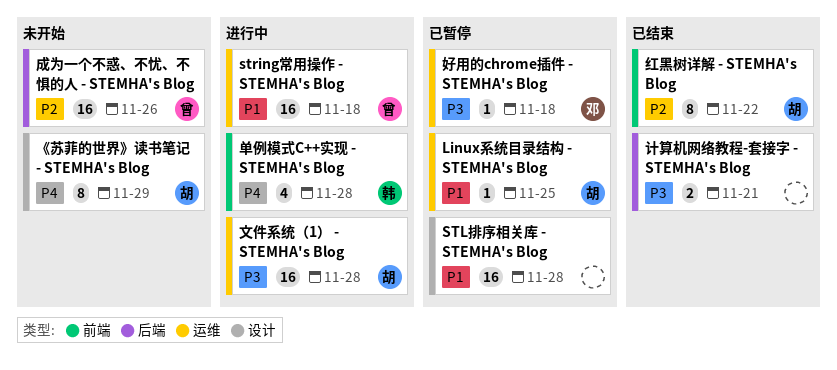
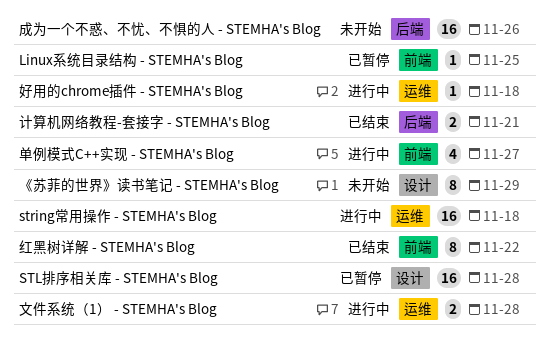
Linux系统目录结构 - STEMHA's Blog, label: 运维 -> 前端
单例模式C++实现 - STEMHA's Blog, due: Nov 28 -> Nov 27
好用的chrome插件 - STEMHA's Blog, status: 已暂停 -> 进行中
文件系统（1） - STEMHA's Blog, estimate: 16 -> 2

